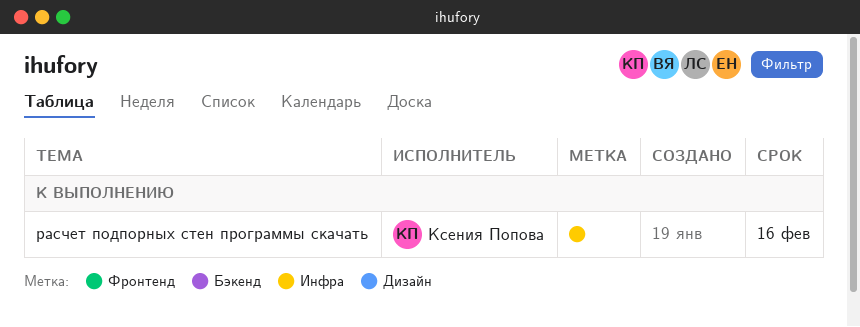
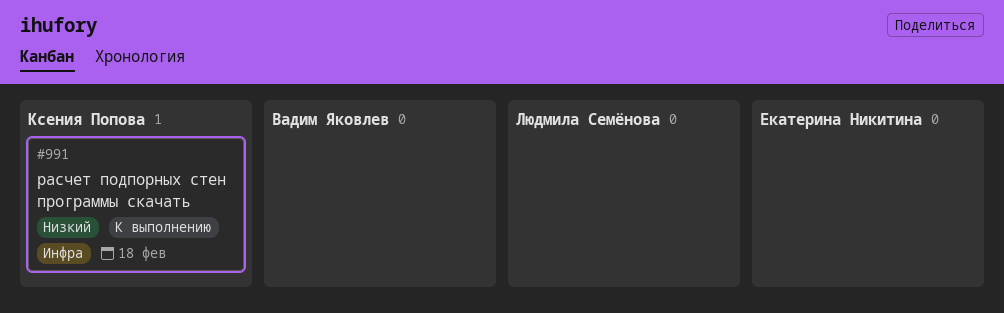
расчет подпорных стен программы скачать, due: Feb 16 -> Feb 18

